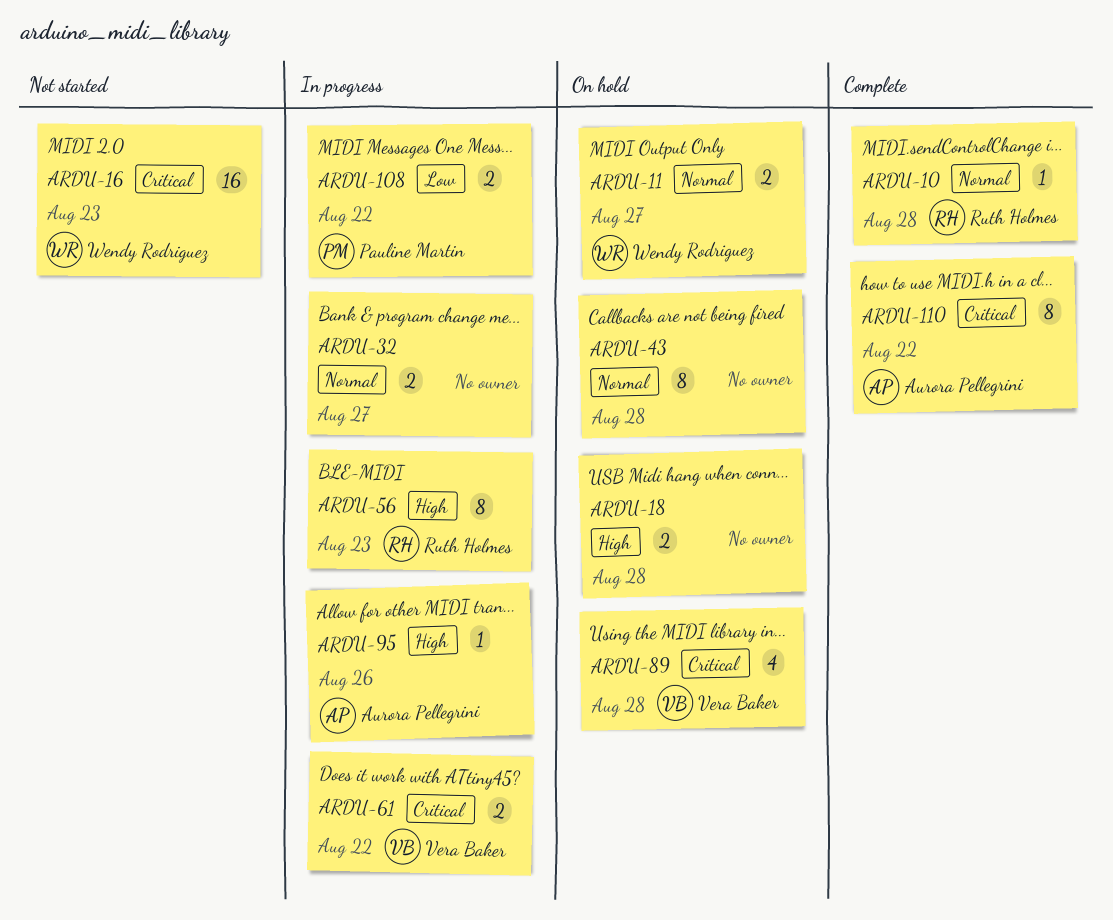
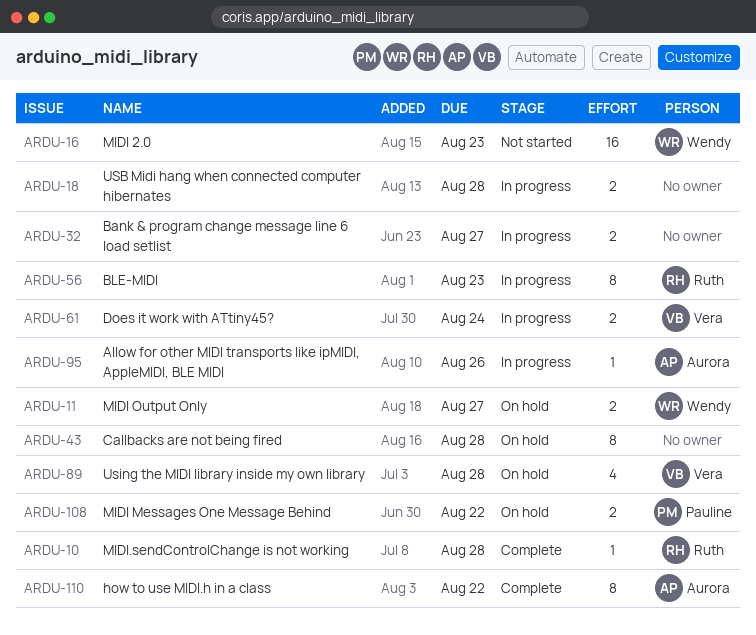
ARDU-18, status: On hold -> In progress
ARDU-61, due: Aug 22 -> Aug 24
ARDU-108, status: In progress -> On hold

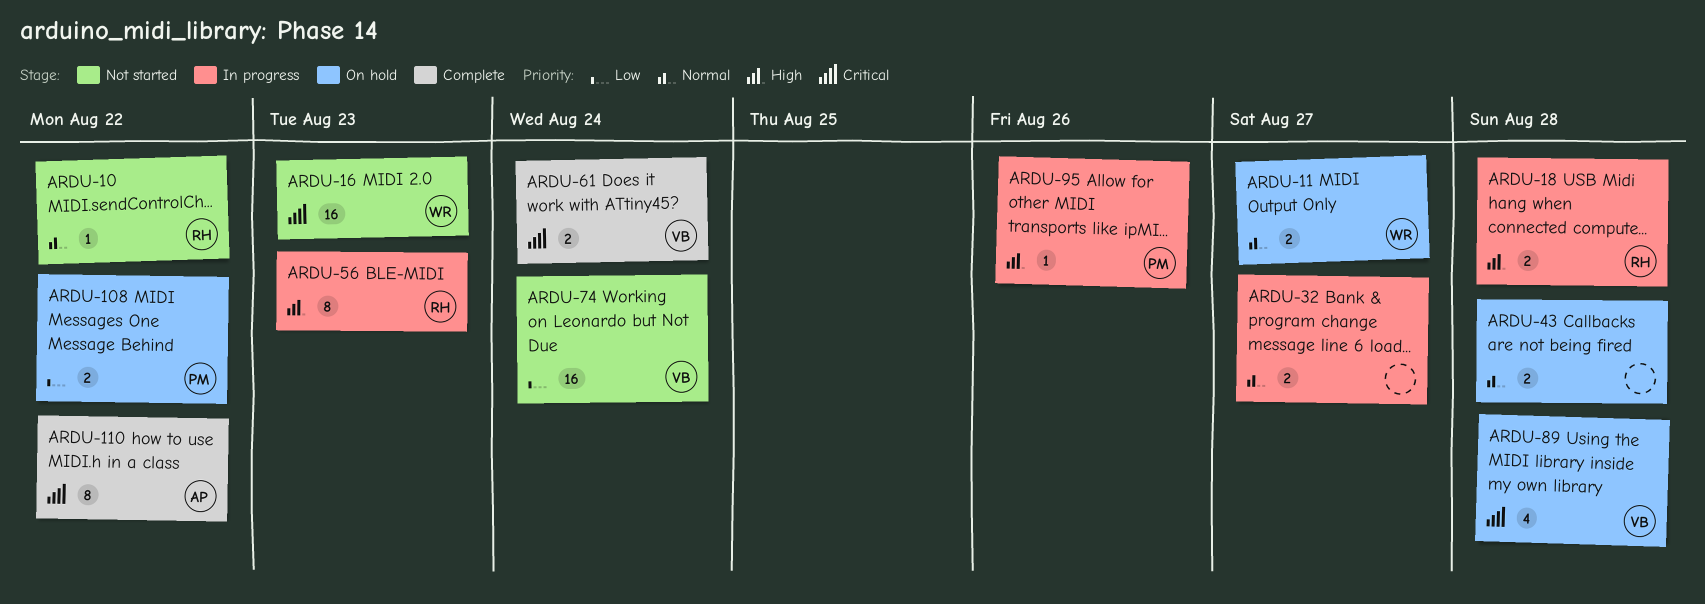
ARDU-10, status: Complete -> Not started
ARDU-10, due: Aug 28 -> Aug 22
ARDU-18, owner: none -> Ruth
ARDU-43, estimate: 8 -> 2
ARDU-61, status: In progress -> Complete
ARDU-74: none -> present
ARDU-95, owner: Aurora -> Pauline

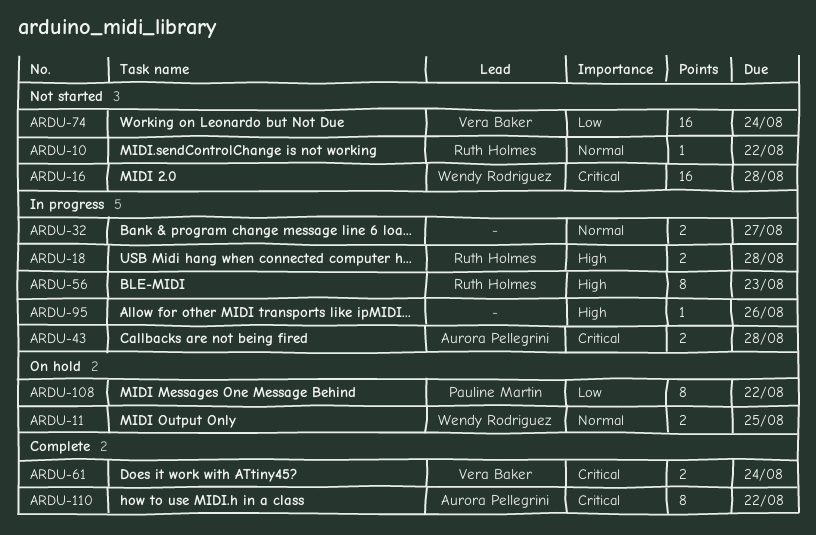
ARDU-11, due: Aug 27 -> Aug 25
ARDU-16, due: Aug 23 -> Aug 28
ARDU-43, status: On hold -> In progress
ARDU-43, owner: none -> Aurora Pellegrini
ARDU-43, priority: Normal -> Critical
ARDU-89: present -> none
ARDU-95, owner: Pauline Martin -> none
ARDU-108, estimate: 2 -> 8

